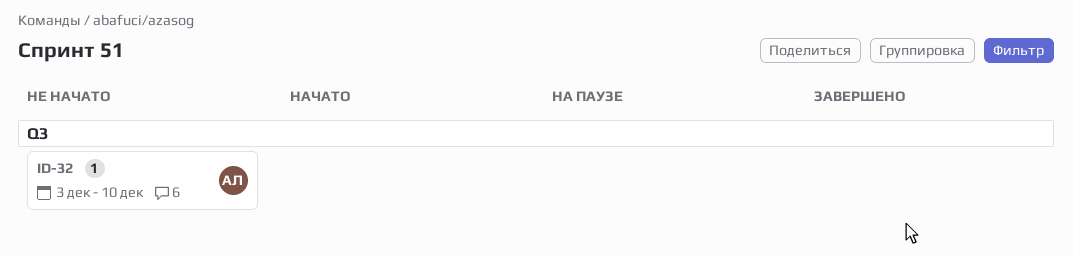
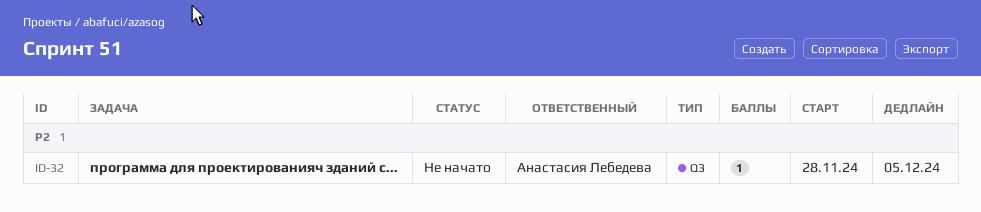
ID-32, start: Dec 3 -> Nov 28
ID-32, due: Dec 10 -> Dec 5

